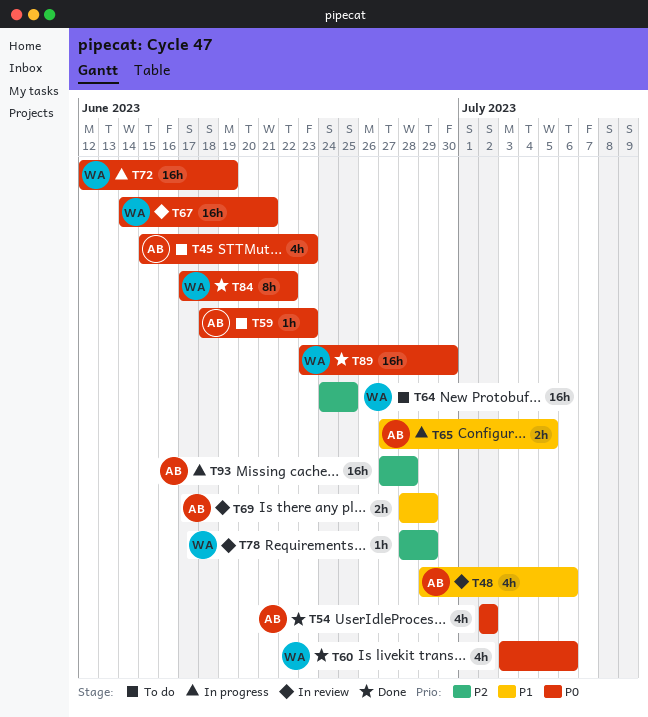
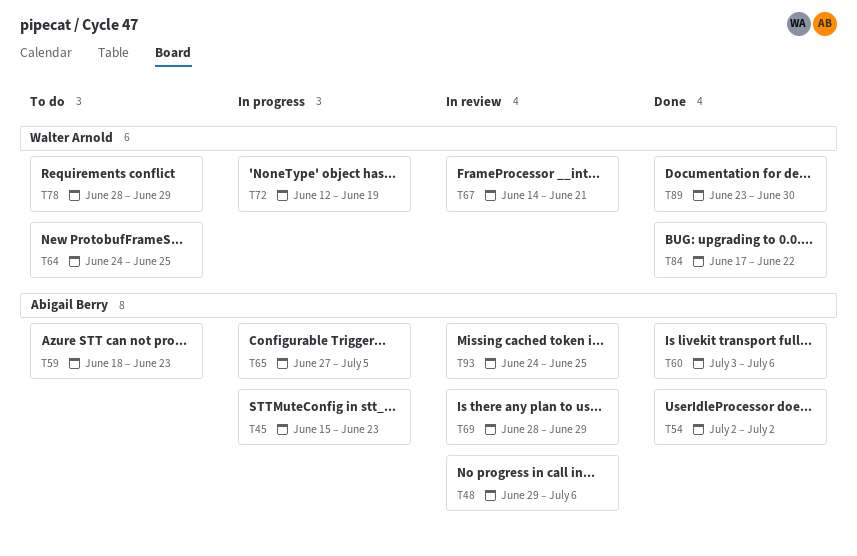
T45, status: To do -> In progress
T60, owner: Walter Arnold -> Abigail Berry
T78, status: In review -> To do
T93, status: In progress -> In review
T93, start: Jun 27 -> Jun 24
T93, due: Jun 28 -> Jun 25

